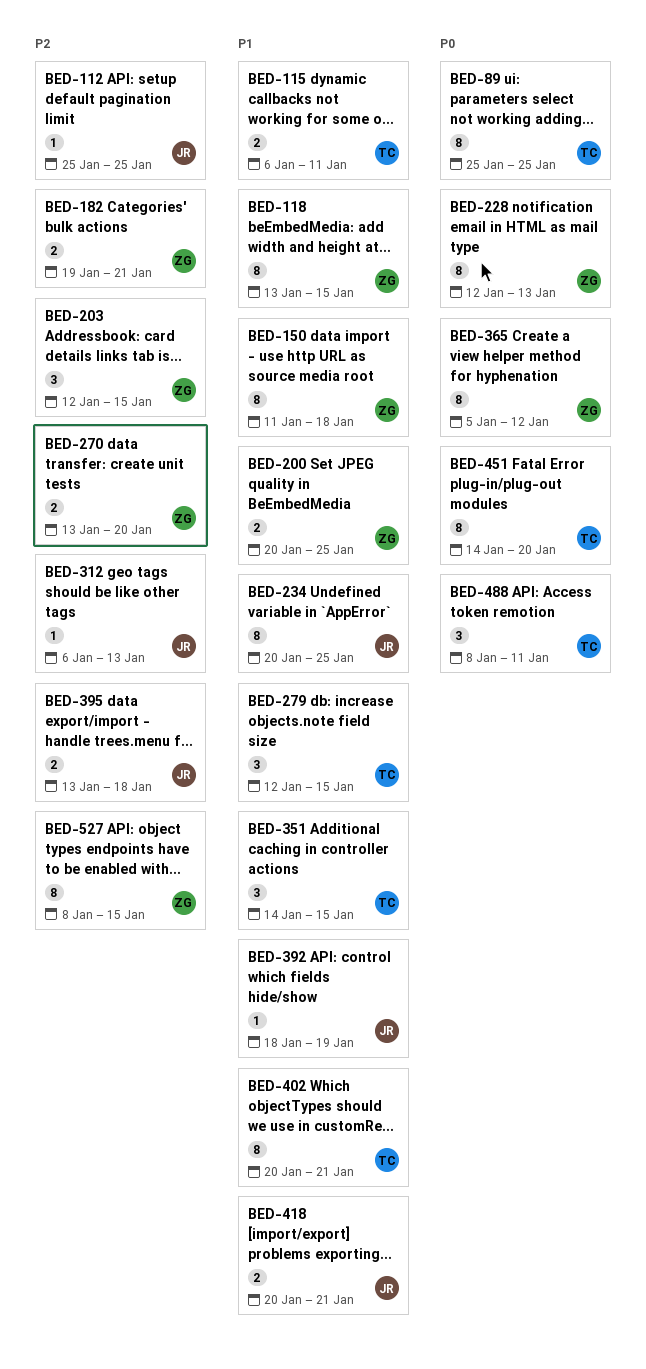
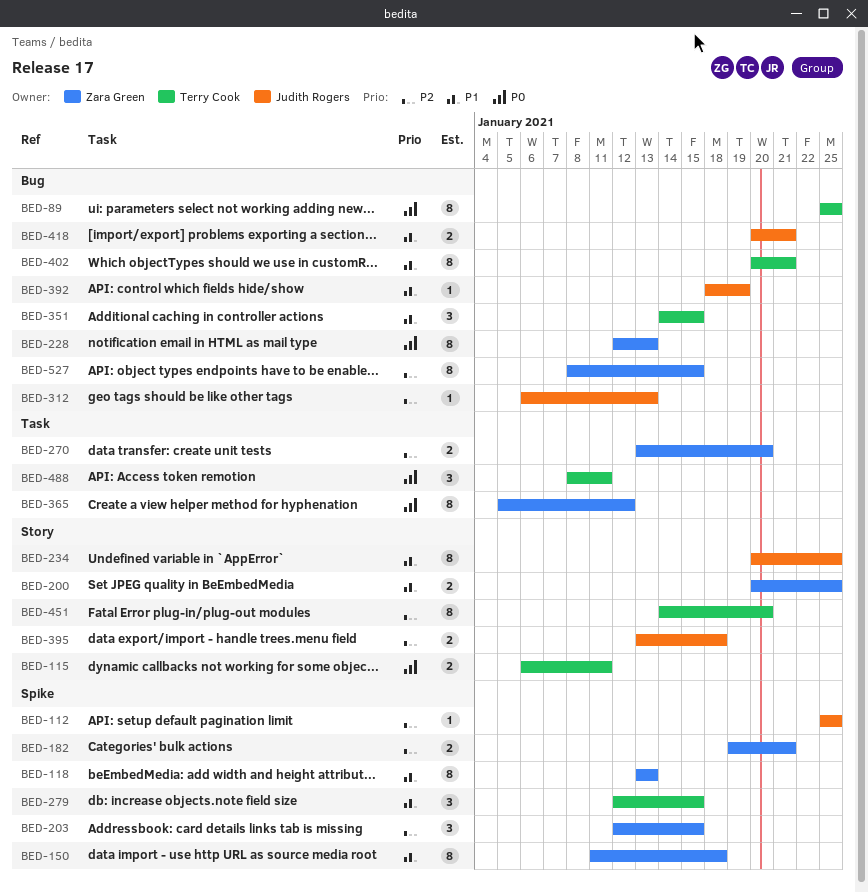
BED-115, priority: P1 -> P0
BED-118, due: Jan 15 -> Jan 13
BED-451, priority: P0 -> P2

